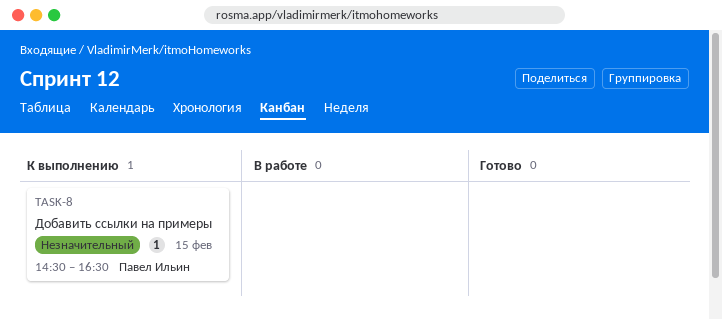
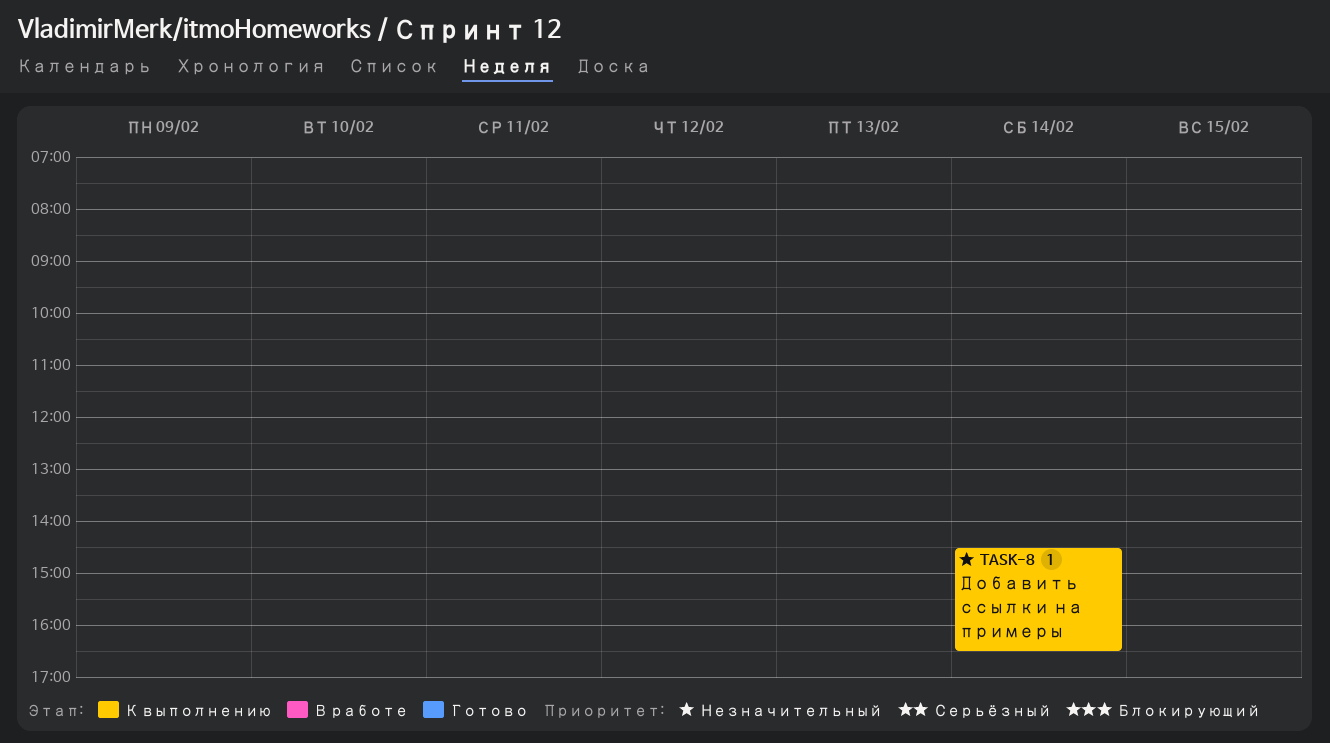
TASK-8, day: Feb 15 -> Feb 14

